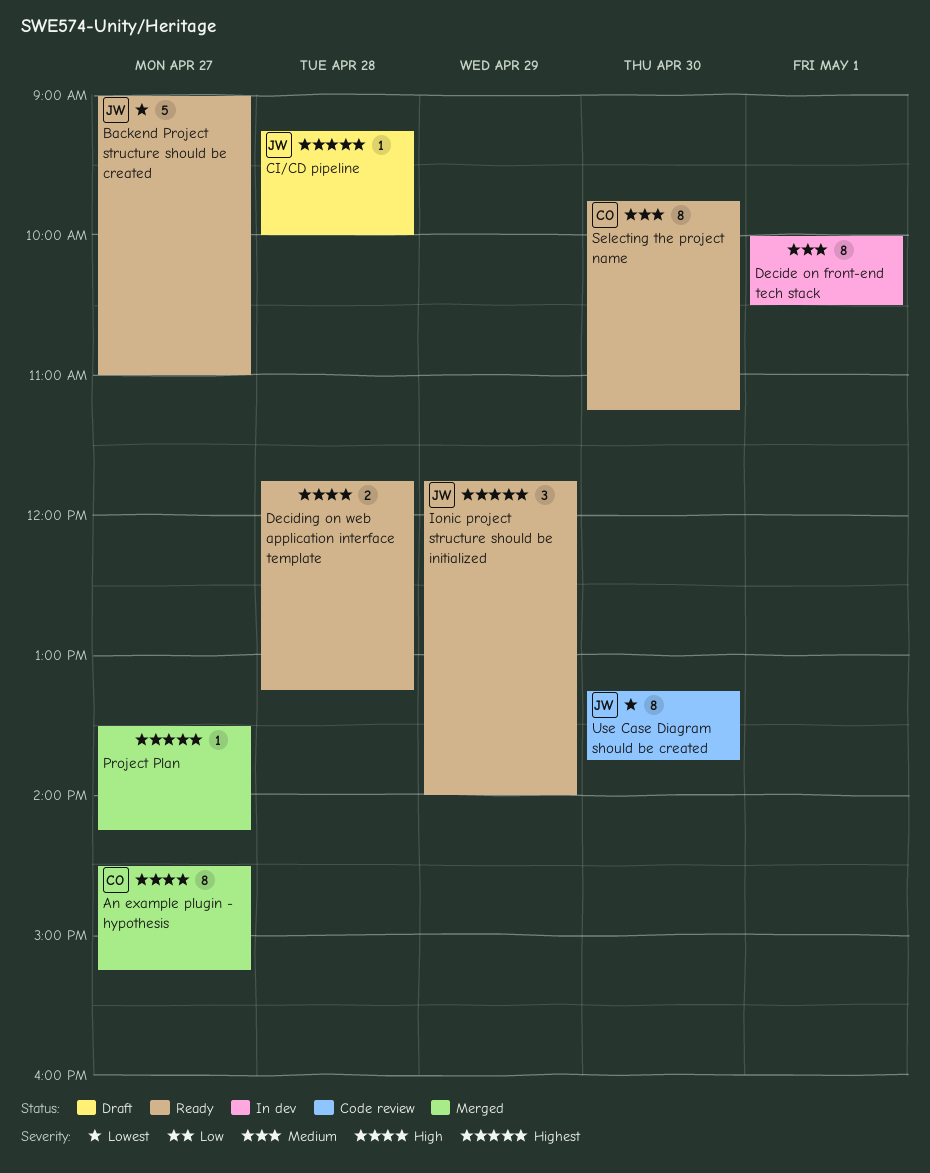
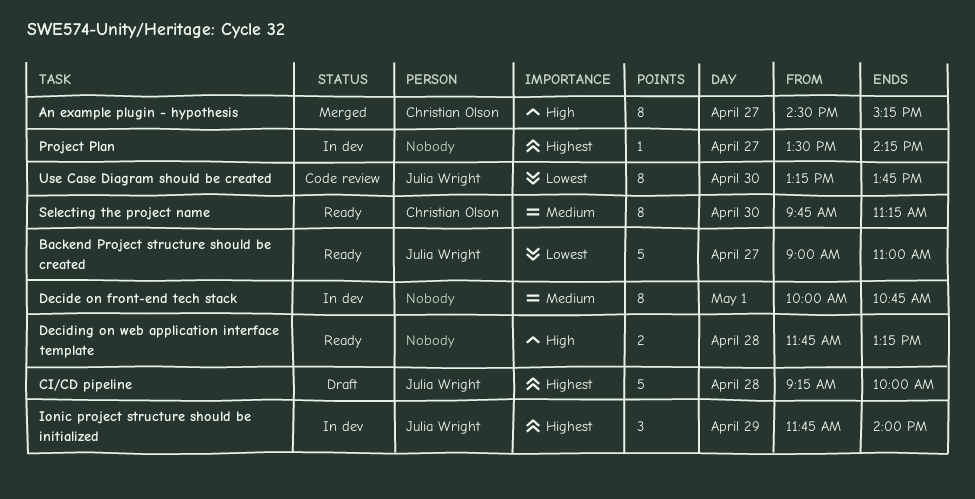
CI/CD pipeline, estimate: 1 -> 5
Decide on front-end tech stack, ends: 10:30 -> 10:45
Ionic project structure should be initialized, status: Ready -> In dev
Project Plan, status: Merged -> In dev

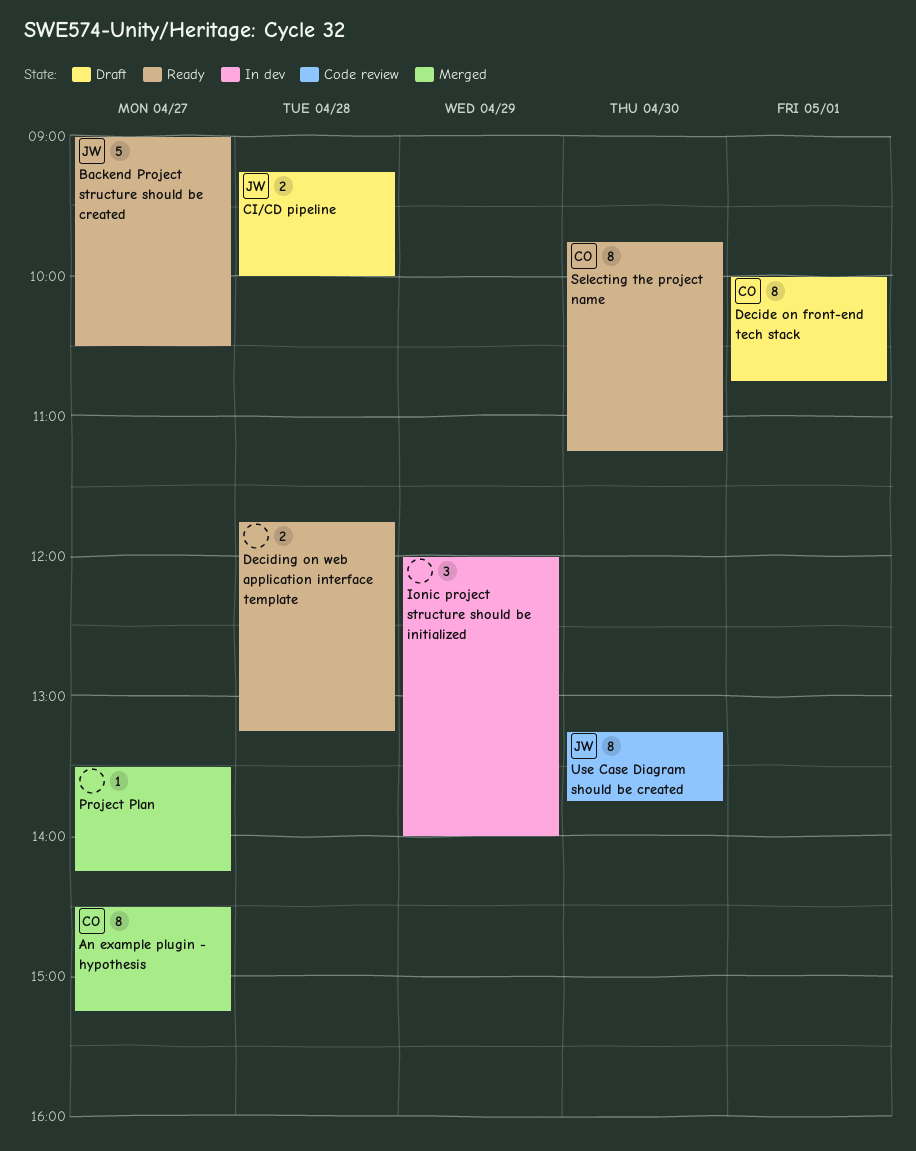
Backend Project structure should be created, ends: 11:00 -> 10:30
CI/CD pipeline, estimate: 5 -> 2
Decide on front-end tech stack, status: In dev -> Draft
Decide on front-end tech stack, owner: none -> Christian Olson
Ionic project structure should be initialized, owner: Julia Wright -> none
Ionic project structure should be initialized, begins: 11:45 -> 12:00
Project Plan, status: In dev -> Merged

